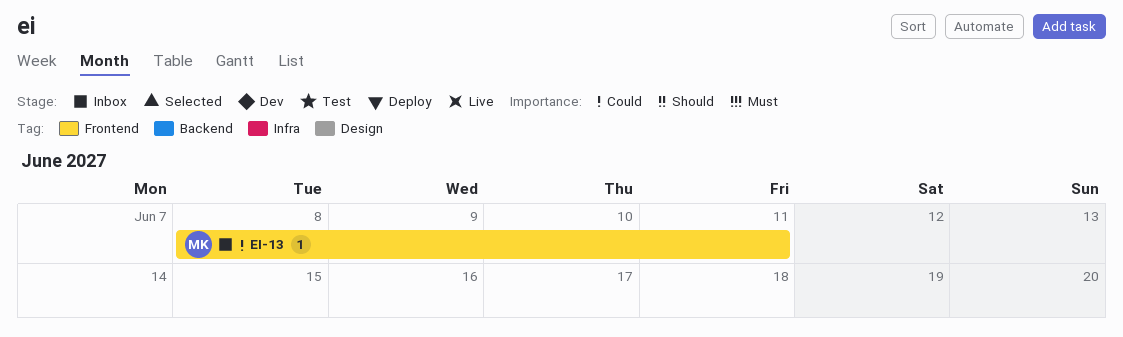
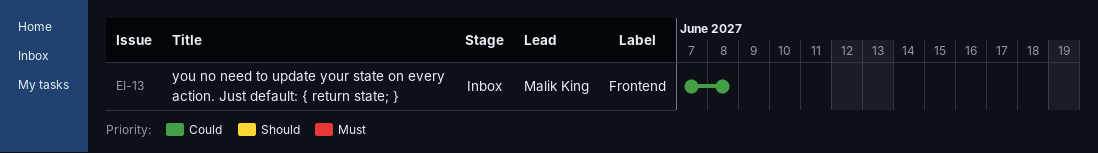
EI-13, start: Jun 8 -> Jun 7
EI-13, due: Jun 11 -> Jun 8

